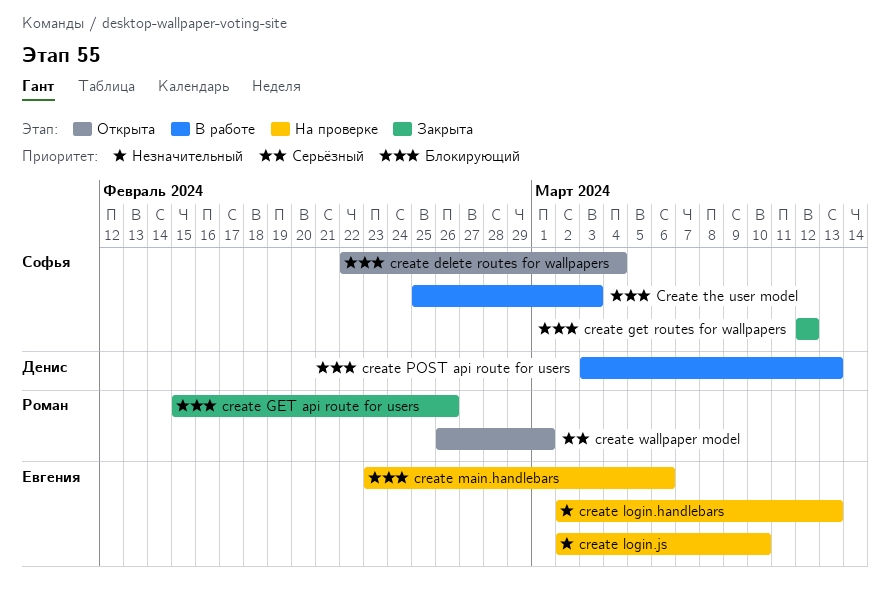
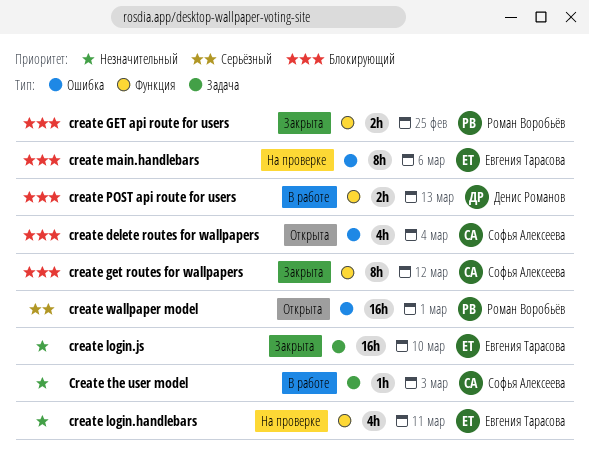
create GET api route for users, due: Feb 26 -> Feb 25
create login.handlebars, due: Mar 13 -> Mar 11
create login.js, status: На проверке -> Закрыта
Create the user model, priority: Блокирующий -> Незначительный

